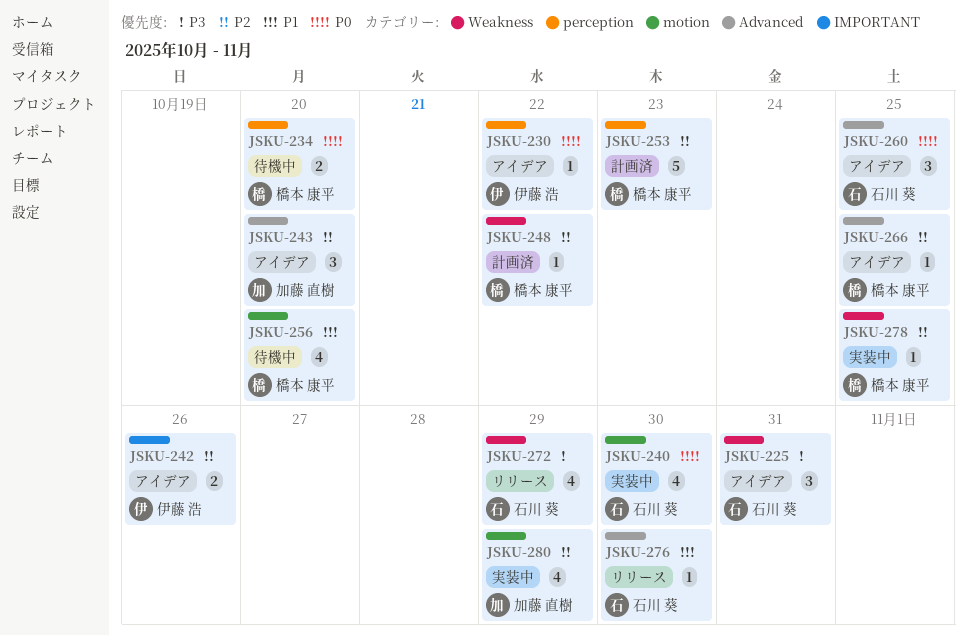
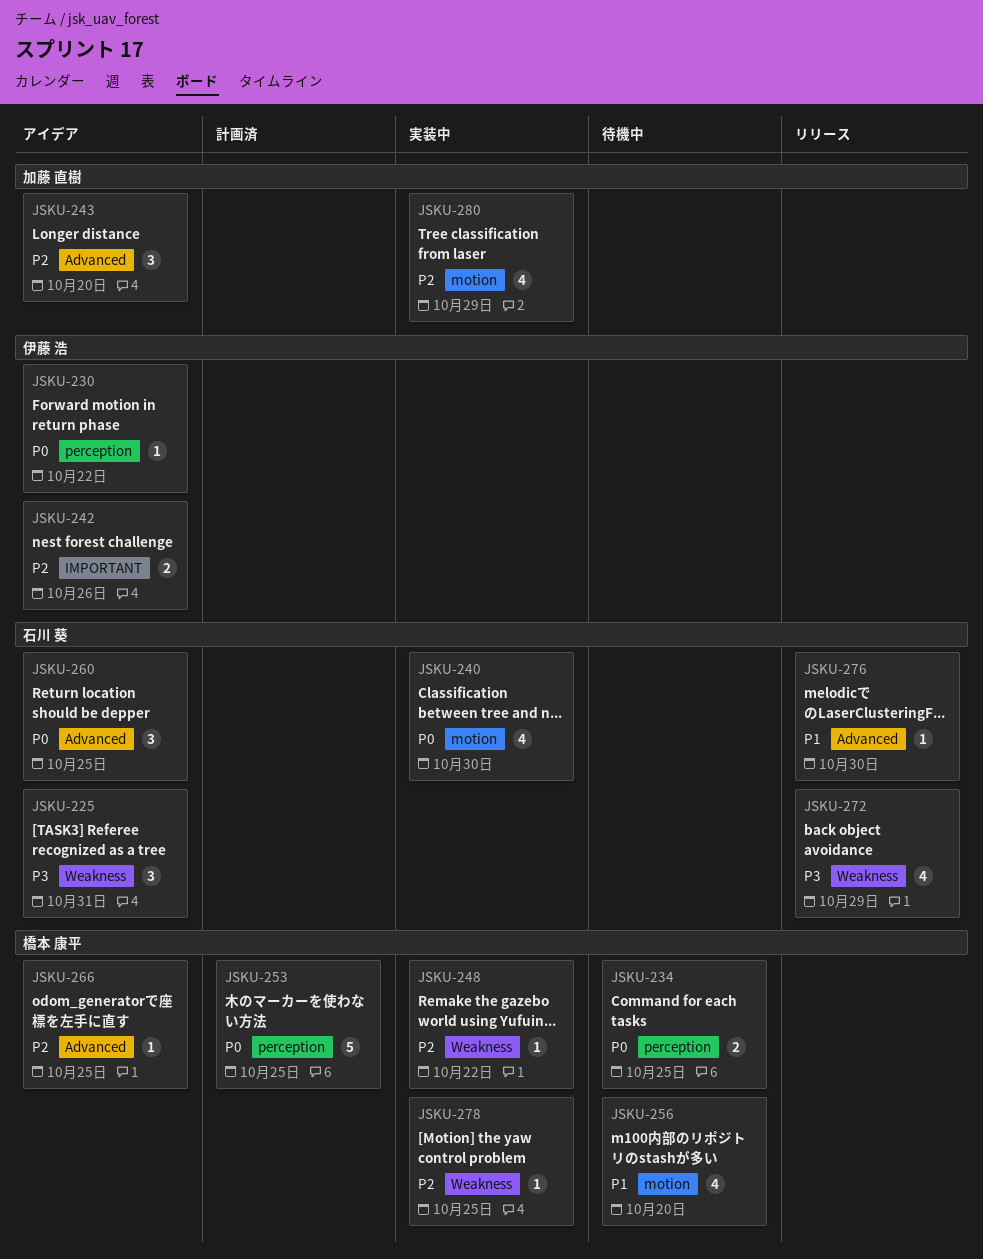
JSKU-234, due: Oct 20 -> Oct 25
JSKU-248, status: 計画済 -> 実装中
JSKU-253, priority: P2 -> P0
JSKU-253, due: Oct 23 -> Oct 25

